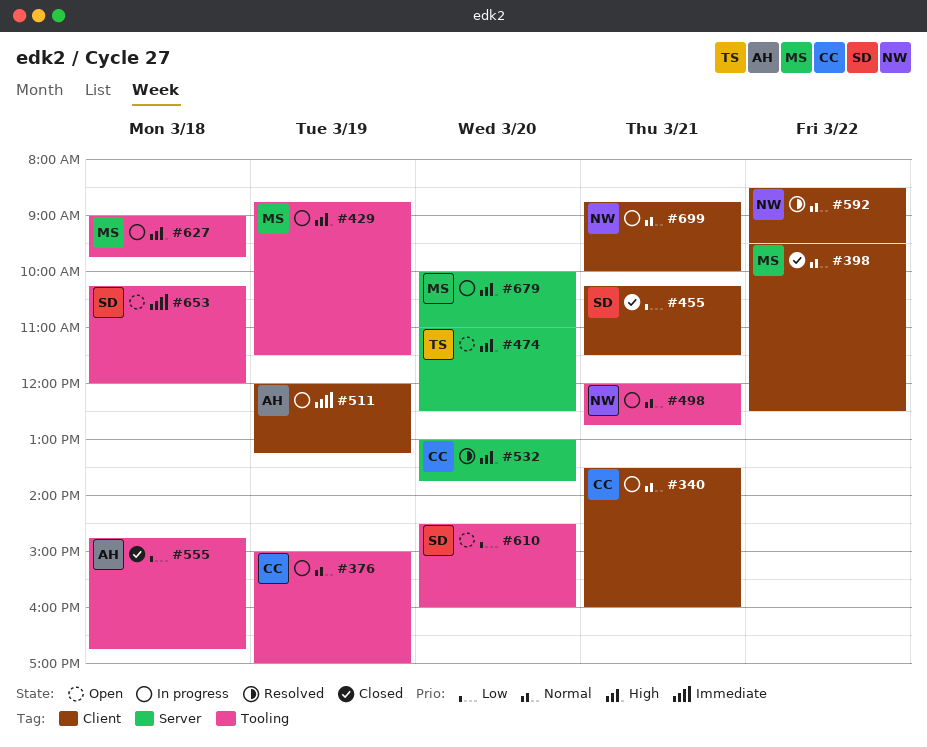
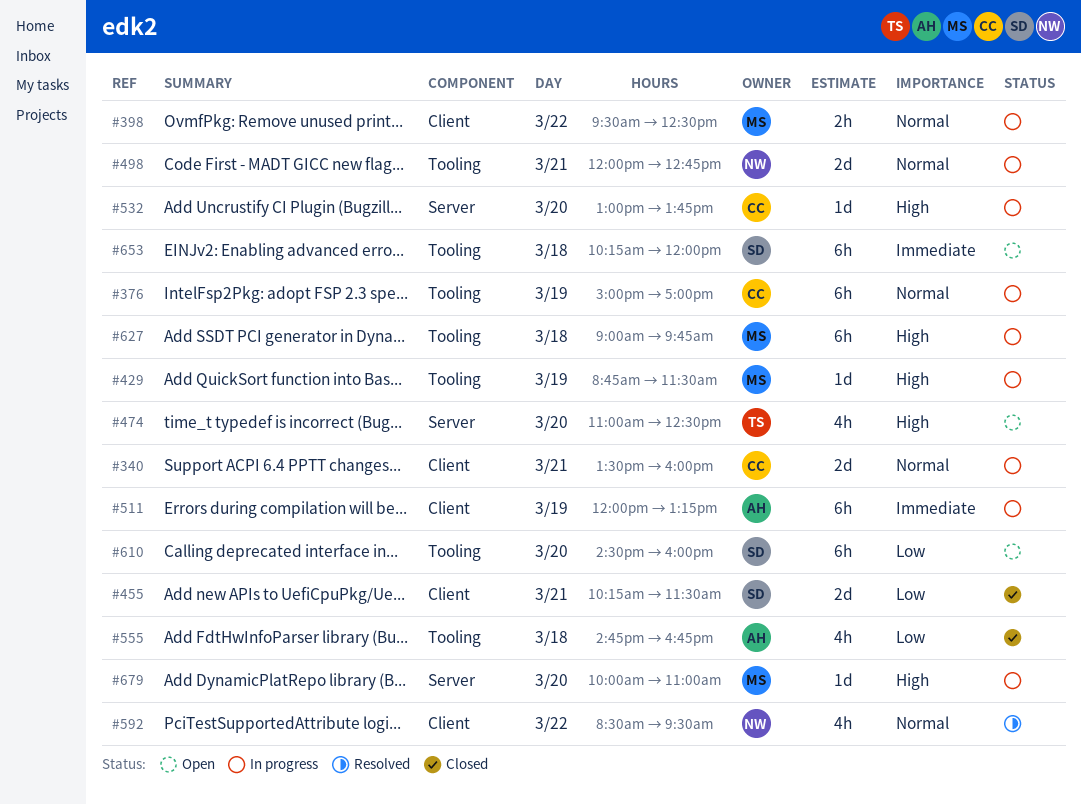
#398, status: Closed -> In progress
#532, status: Resolved -> In progress
#699: present -> none

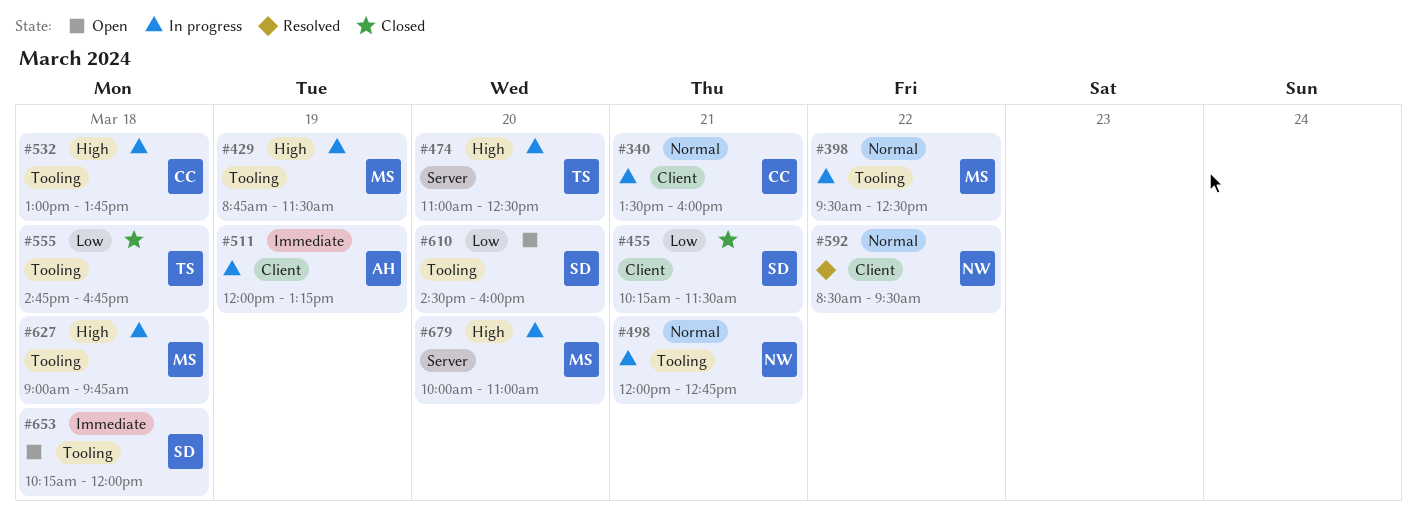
#376: present -> none
#398, label: Client -> Tooling
#474, status: Open -> In progress
#532, label: Server -> Tooling
#532, day: Mar 20 -> Mar 18
#555, owner: AH -> TS

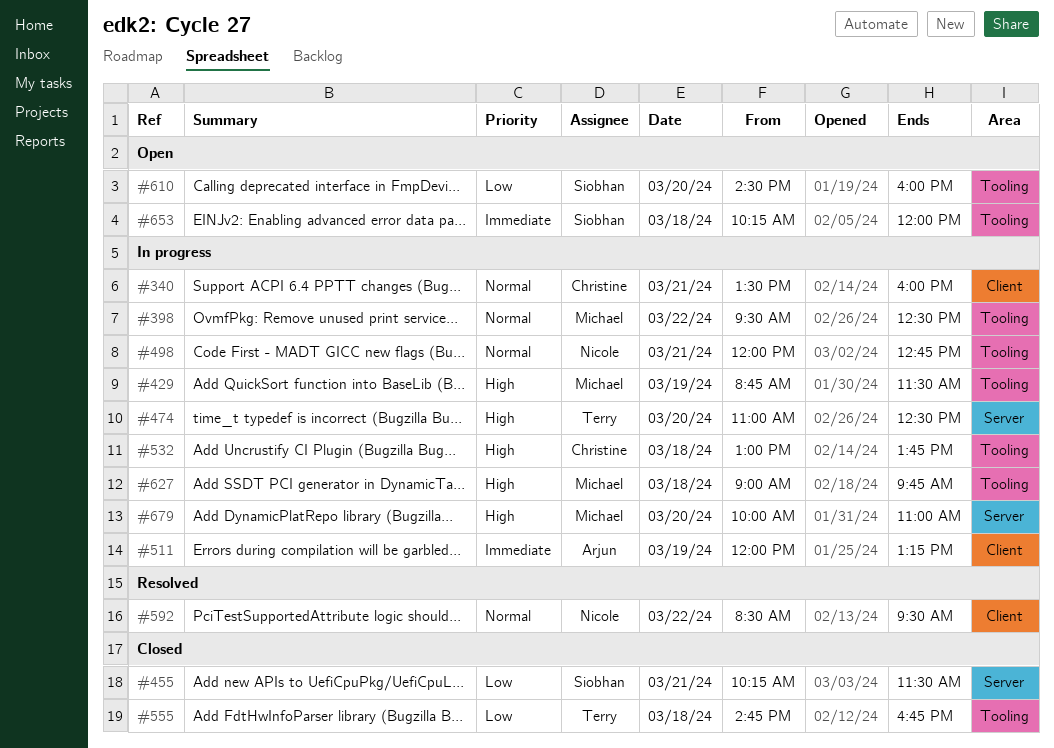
#455, label: Client -> Server

